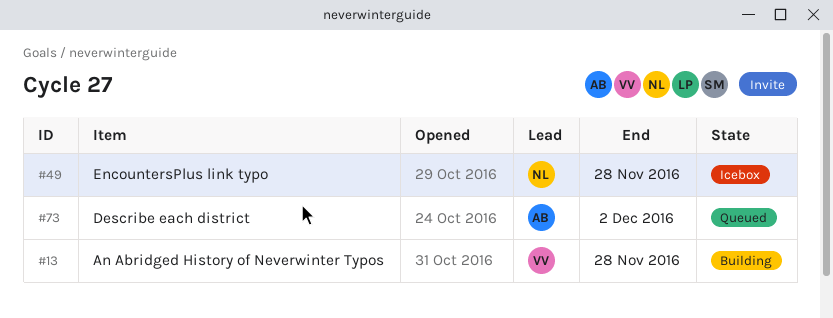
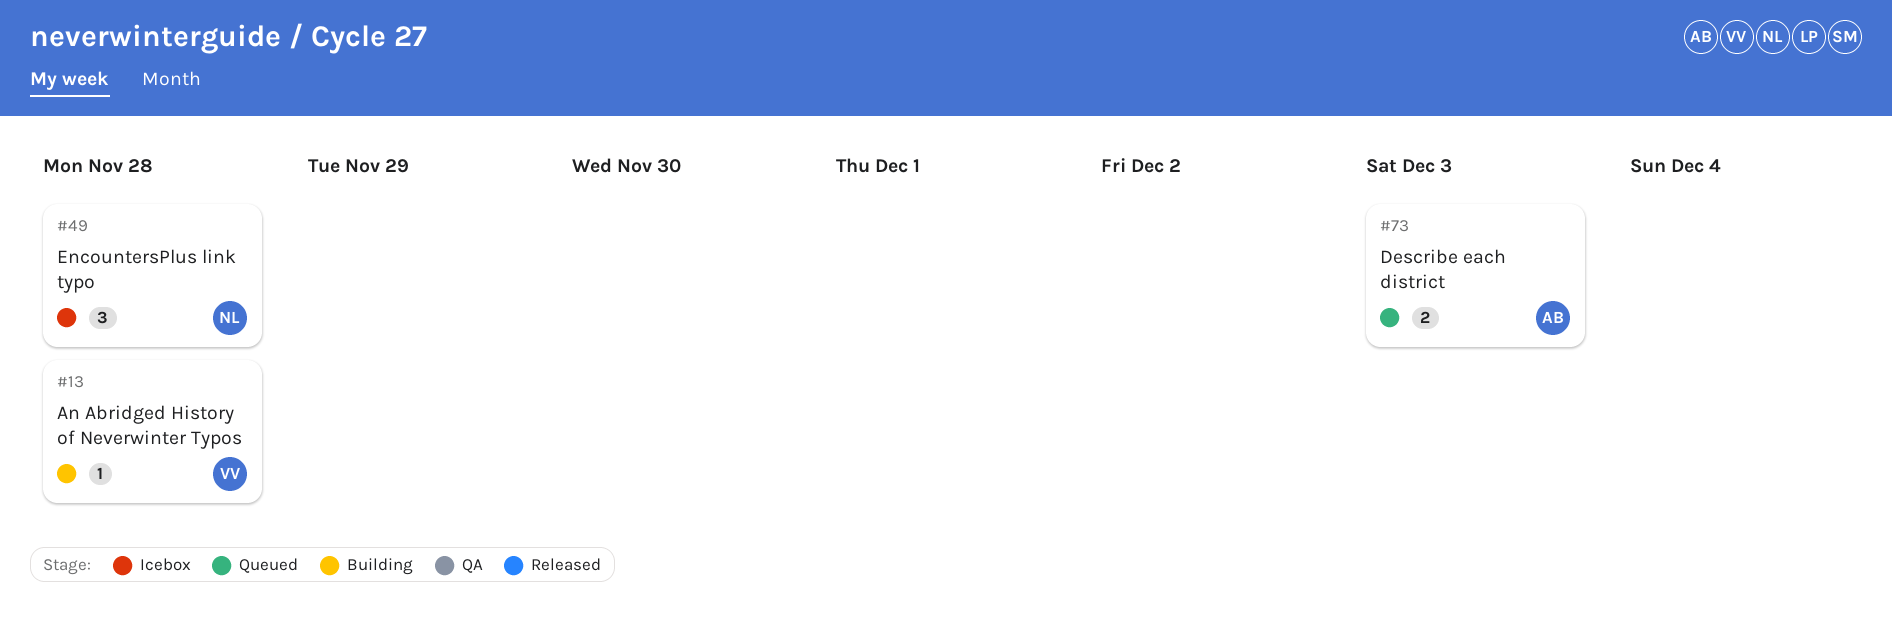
#73, due: Dec 2 -> Dec 3

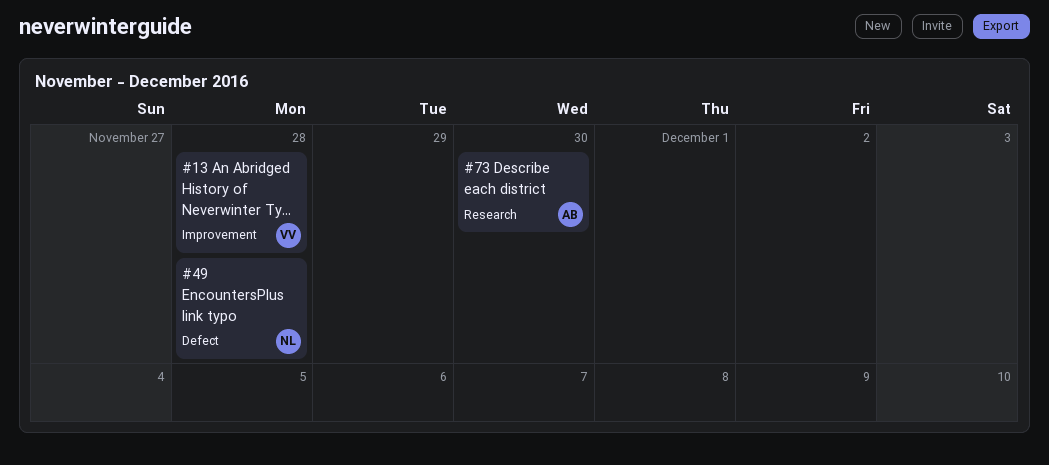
#73, due: Dec 3 -> Nov 30

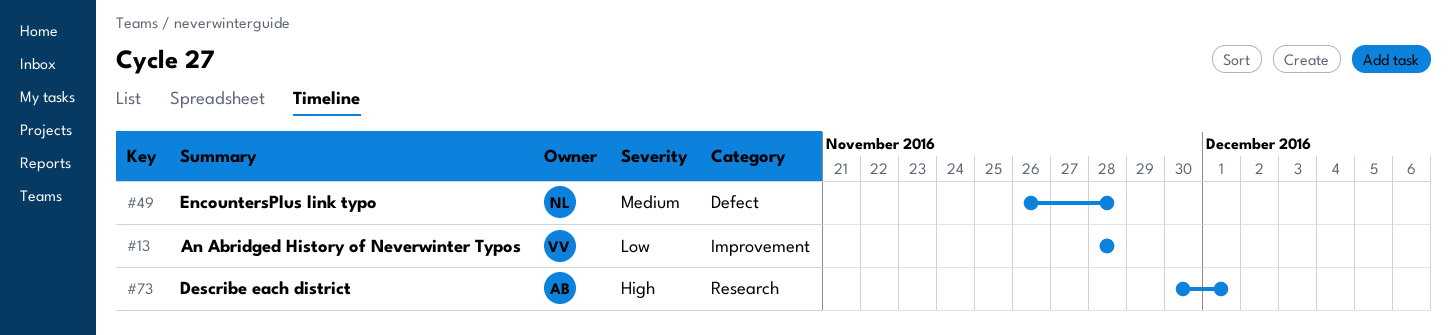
#73, due: Nov 30 -> Dec 1

